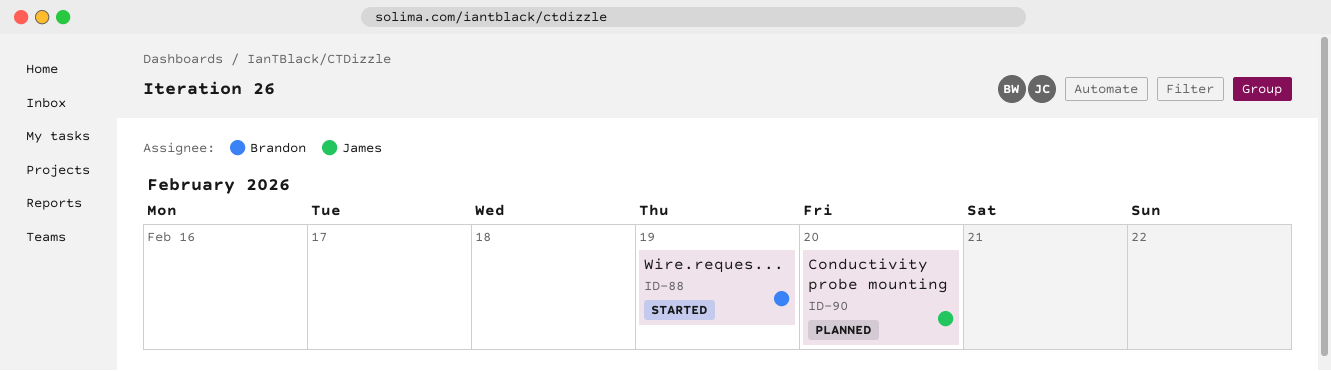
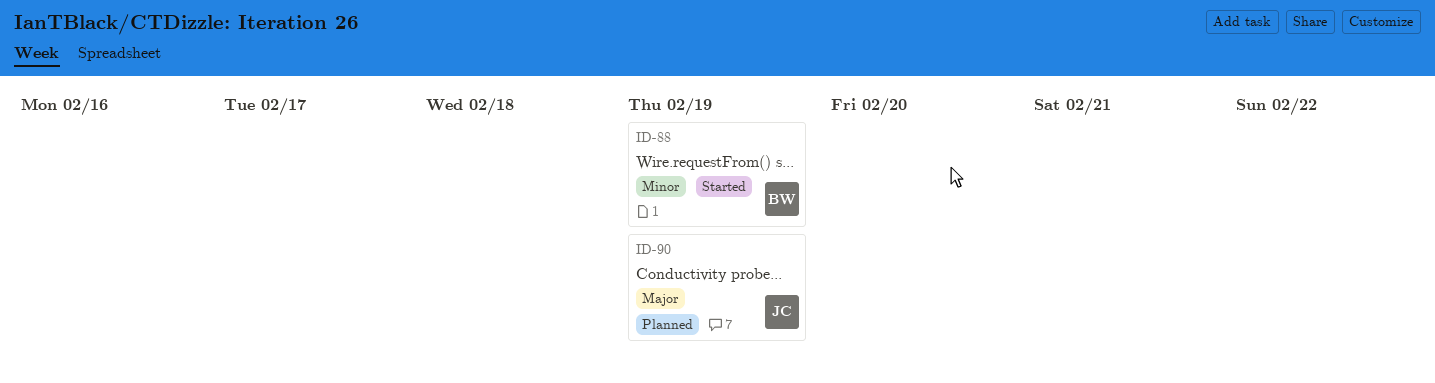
ID-90, due: Feb 20 -> Feb 19

